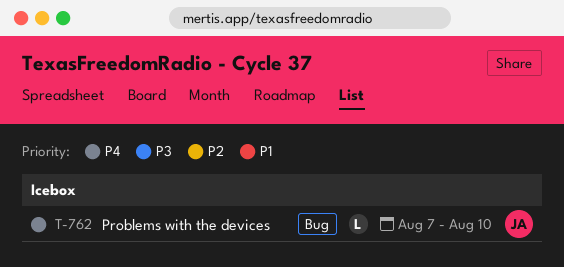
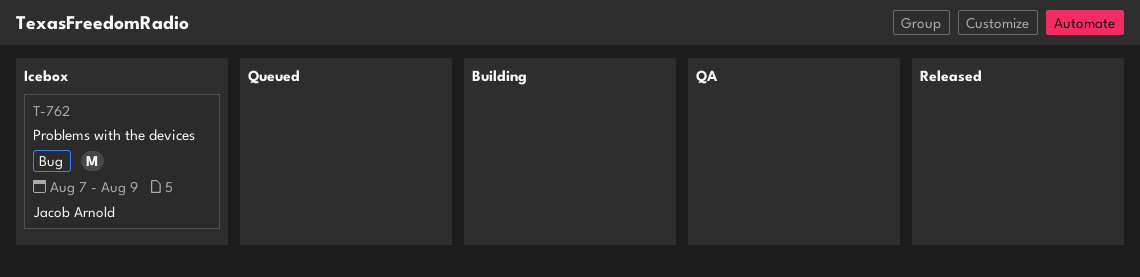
T-762, estimate: L -> M
T-762, due: Aug 10 -> Aug 9

